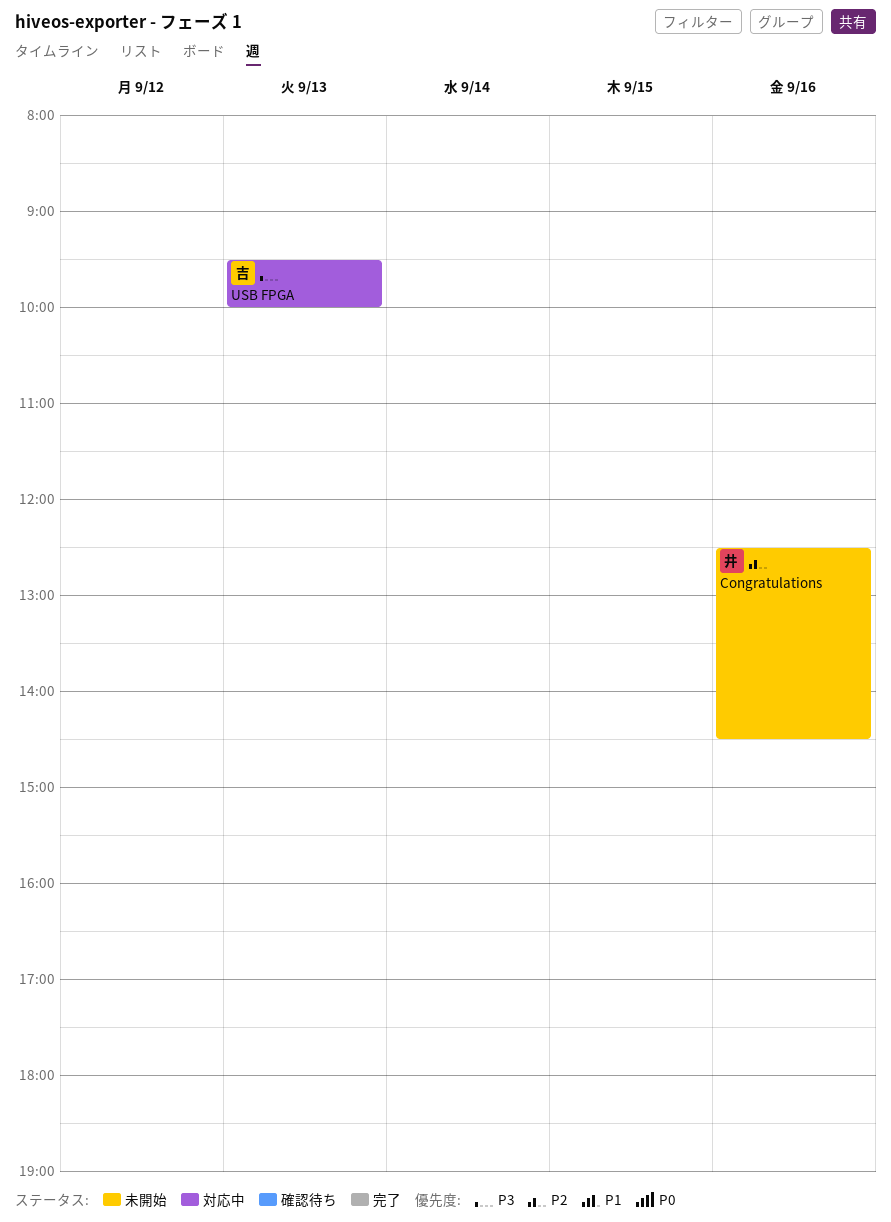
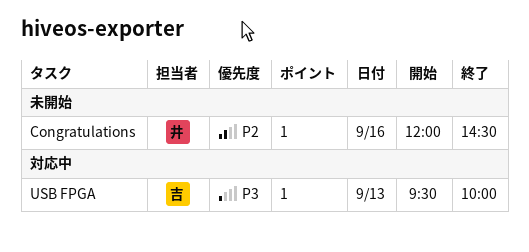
Congratulations, begins: 12:30 -> 12:00

